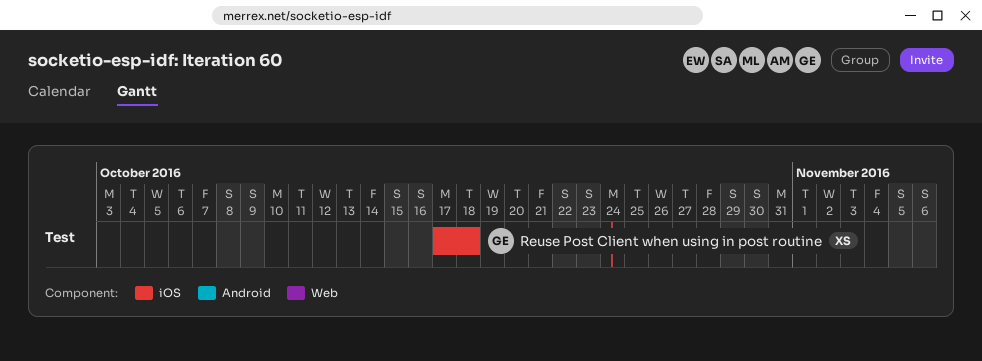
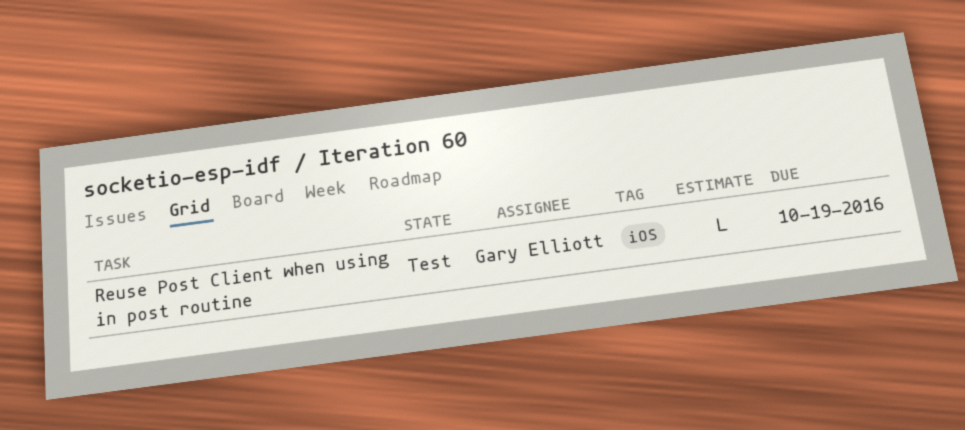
Reuse Post Client when using in post routine, estimate: XS -> L
Reuse Post Client when using in post routine, due: Oct 18 -> Oct 19

